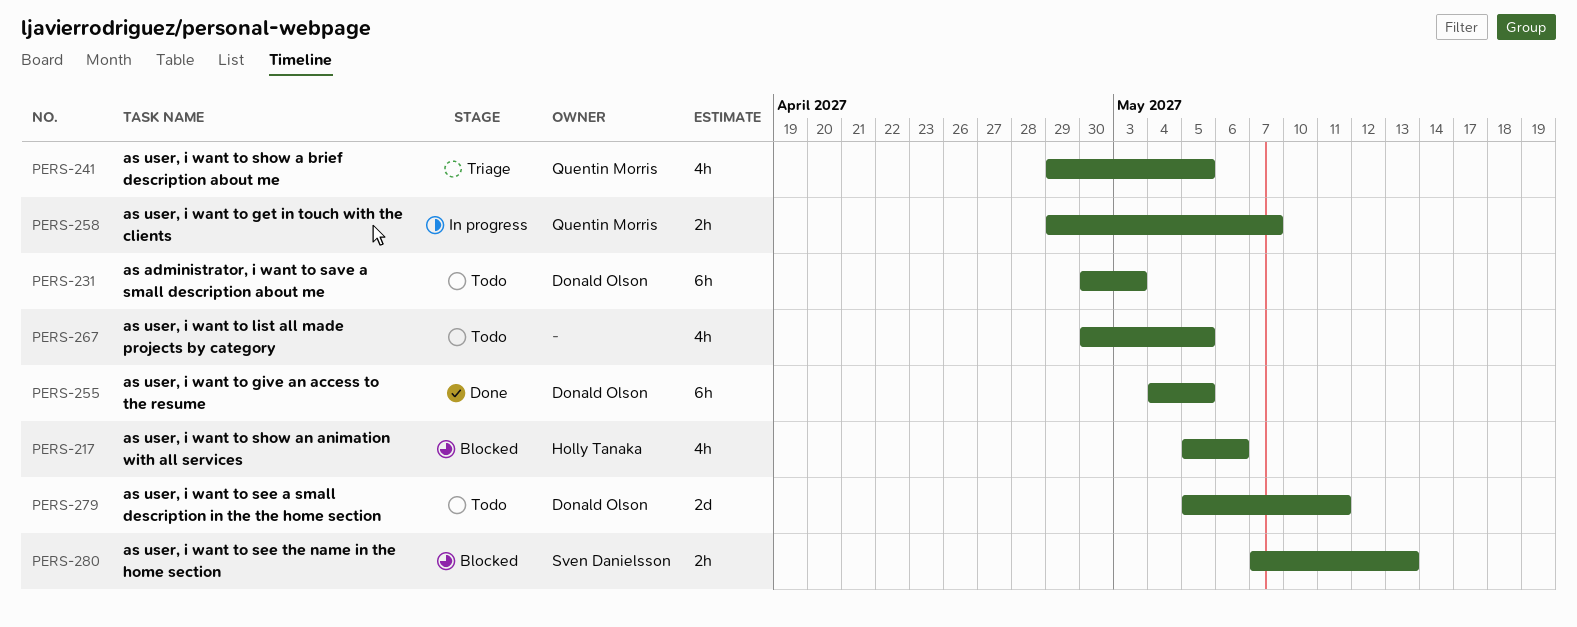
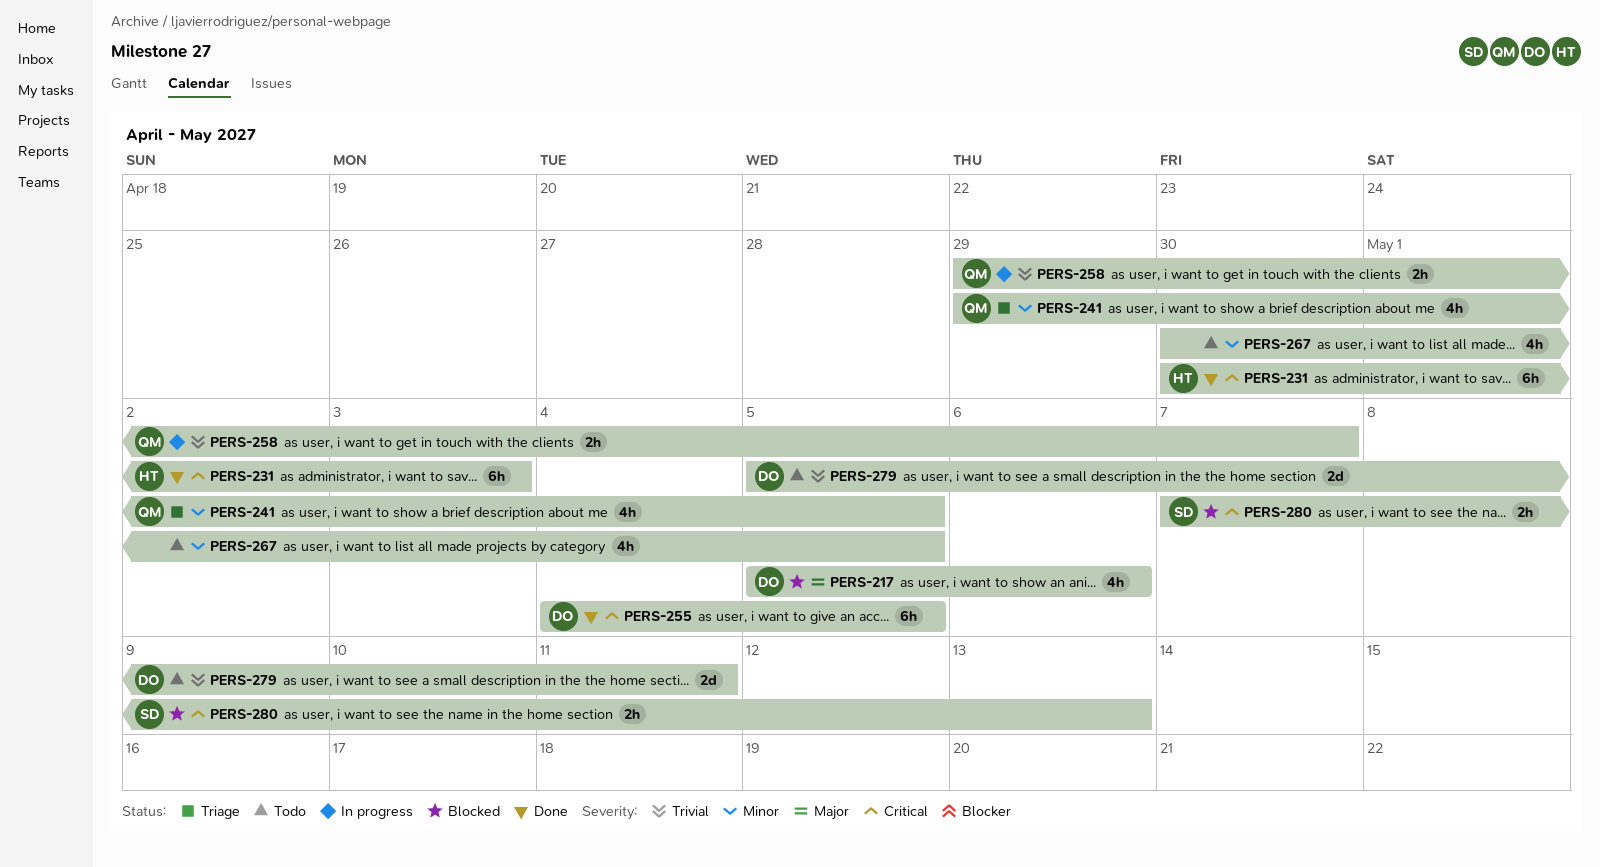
PERS-217, owner: Holly Tanaka -> Donald Olson
PERS-231, status: Todo -> Done
PERS-231, owner: Donald Olson -> Holly Tanaka

